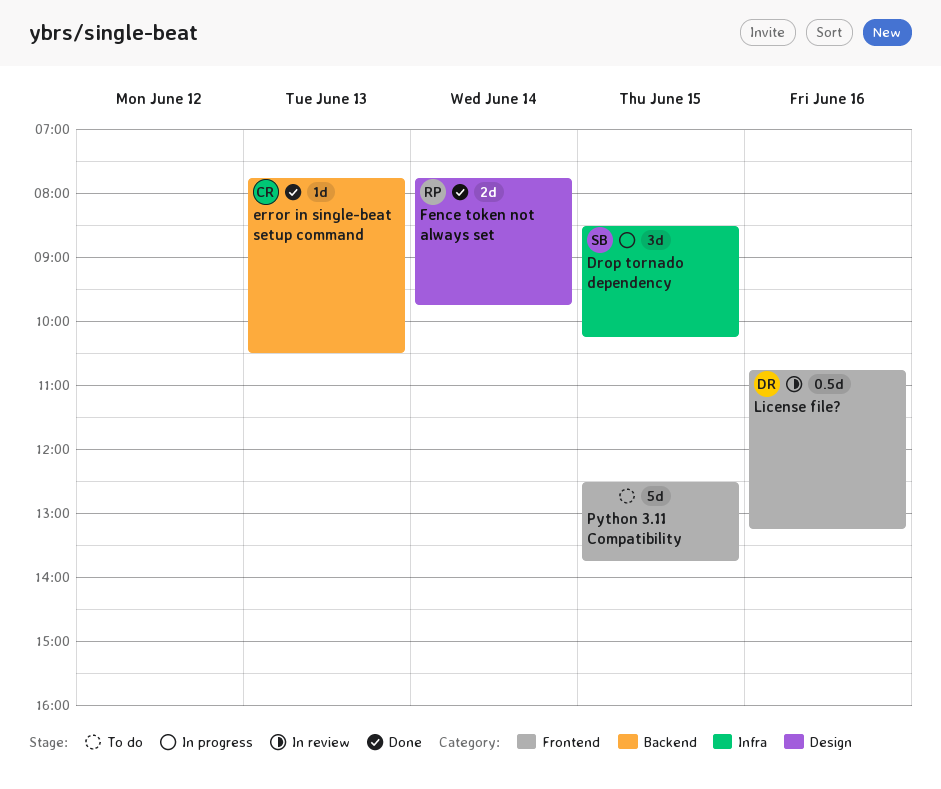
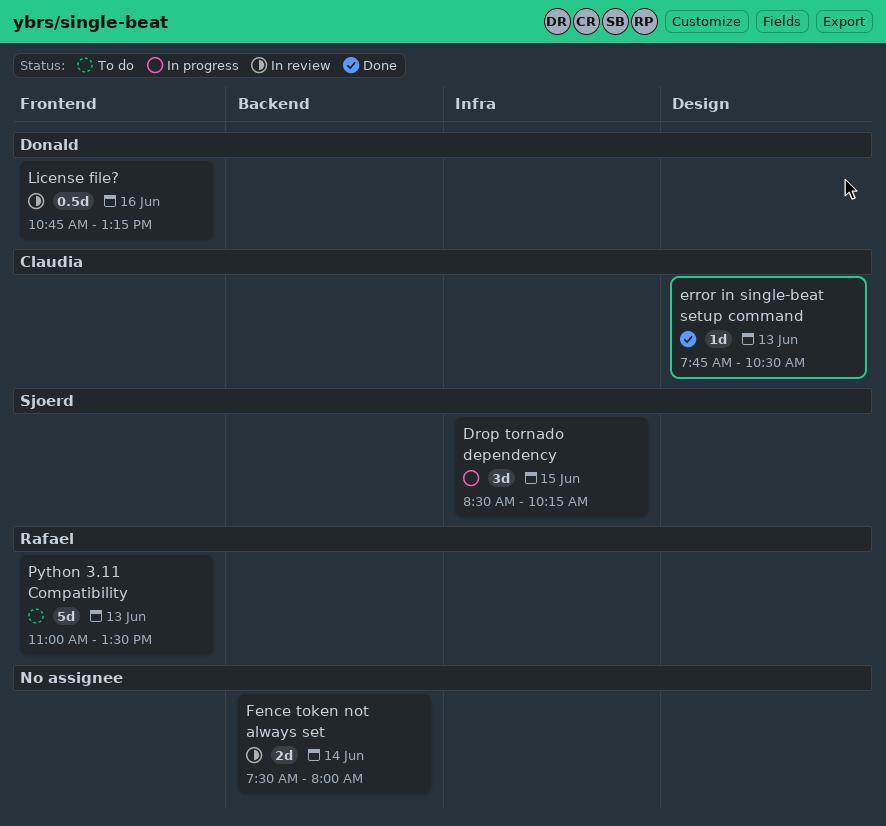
error in single-beat setup command, label: Backend -> Design
Fence token not always set, status: Done -> In review
Fence token not always set, owner: Rafael -> none
Fence token not always set, label: Design -> Backend
Fence token not always set, begins: 07:45 -> 07:30
Fence token not always set, ends: 09:45 -> 08:00
Python 3.11 Compatibility, owner: none -> Rafael
Python 3.11 Compatibility, day: Jun 15 -> Jun 13
Python 3.11 Compatibility, begins: 12:30 -> 11:00
Python 3.11 Compatibility, ends: 13:45 -> 13:30

